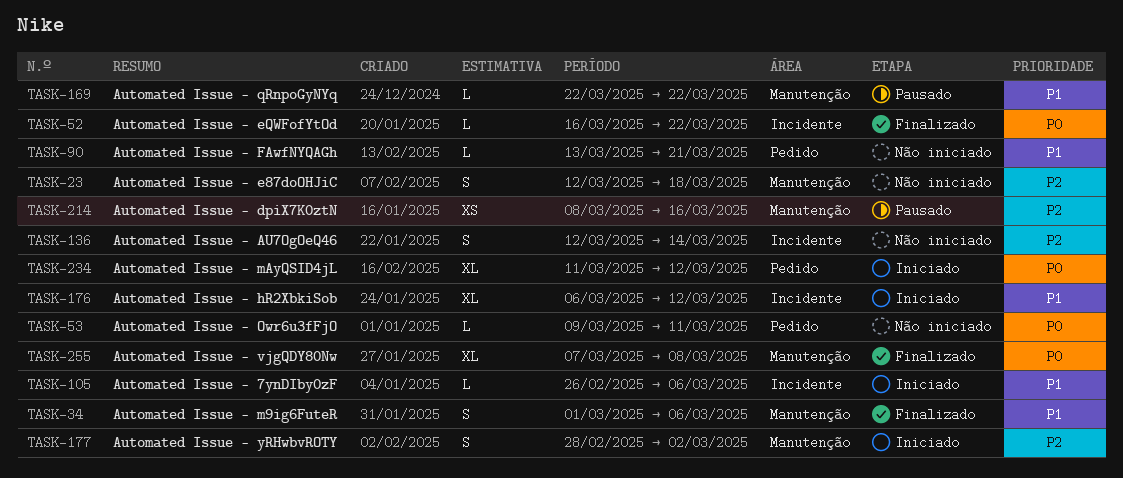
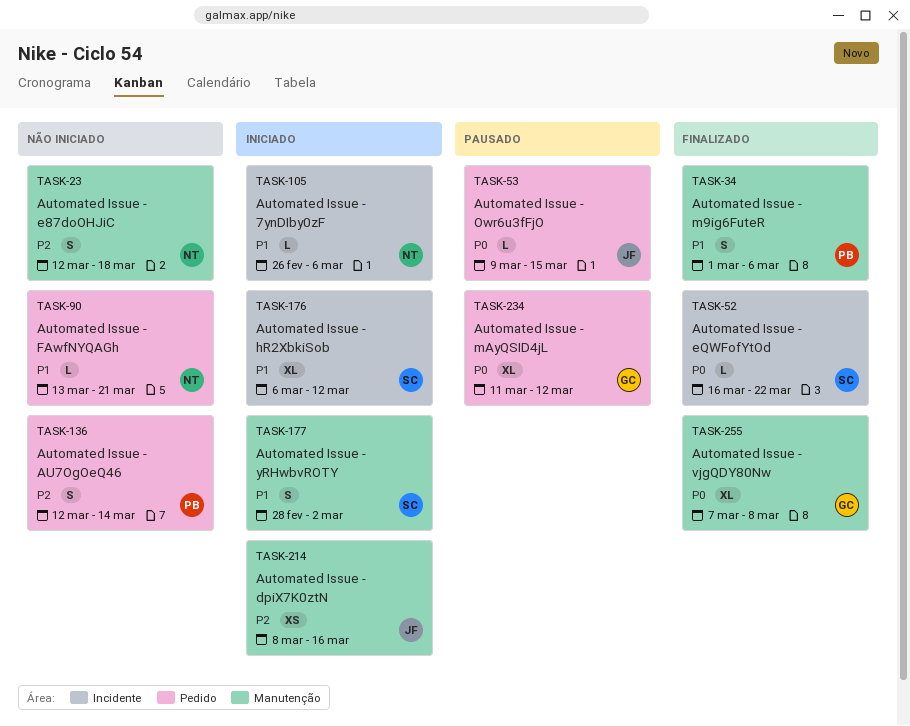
TASK-53, status: Não iniciado -> Pausado
TASK-53, due: Mar 11 -> Mar 15
TASK-136, label: Incidente -> Pedido
TASK-169: present -> none
TASK-177, priority: P2 -> P1
TASK-214, status: Pausado -> Iniciado
TASK-234, status: Iniciado -> Pausado

